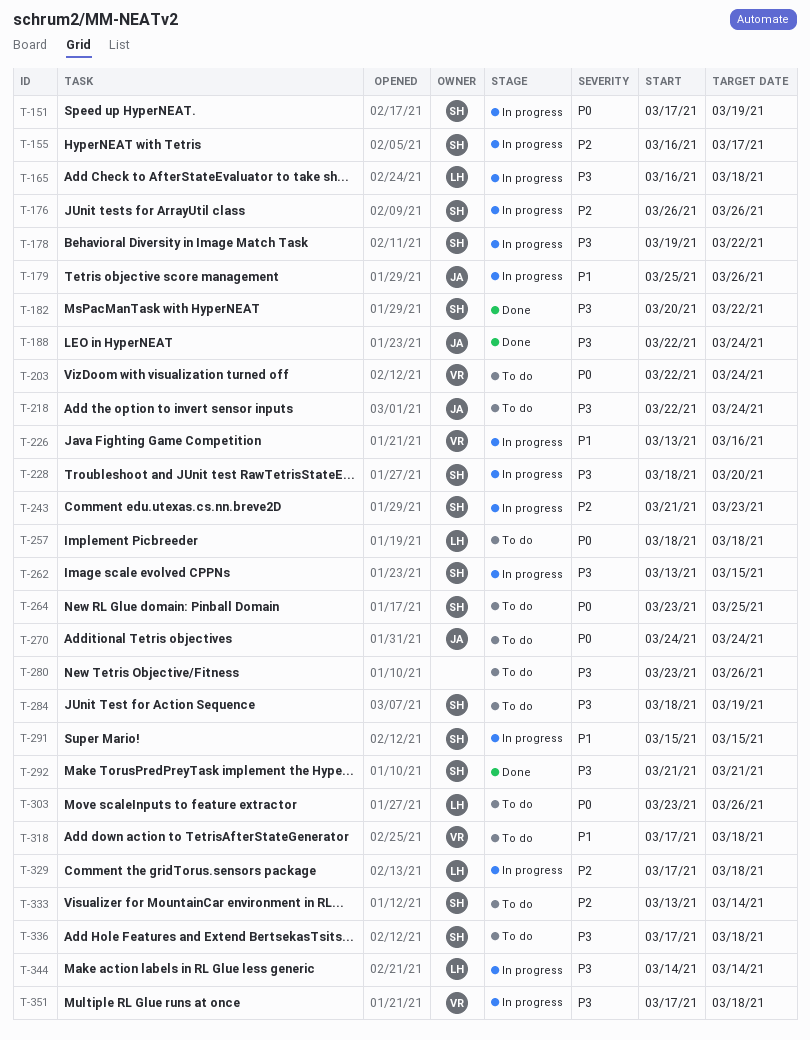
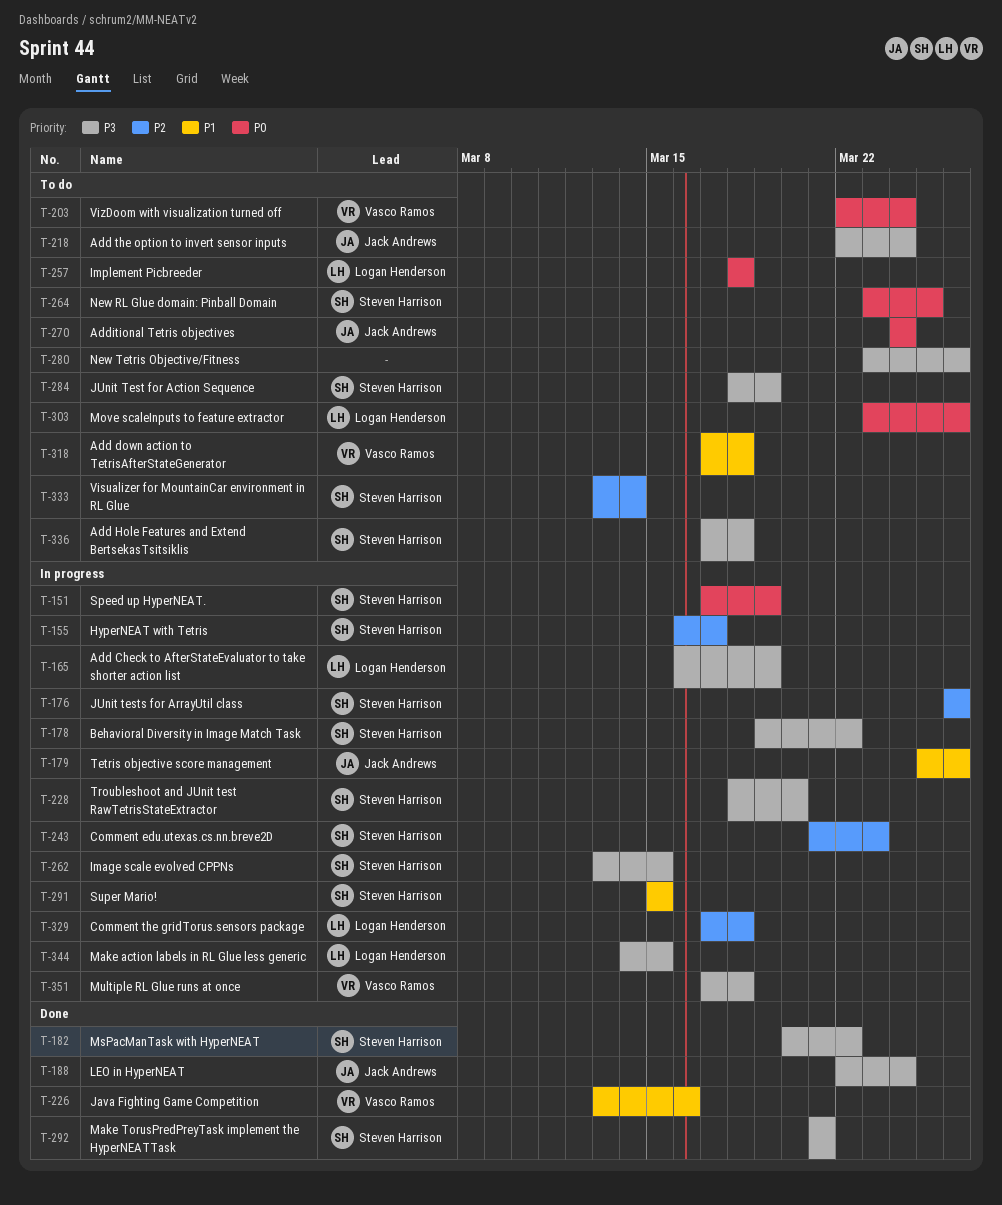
T-165, due: Mar 18 -> Mar 19
T-226, status: In progress -> Done
T-344, due: Mar 14 -> Mar 15

